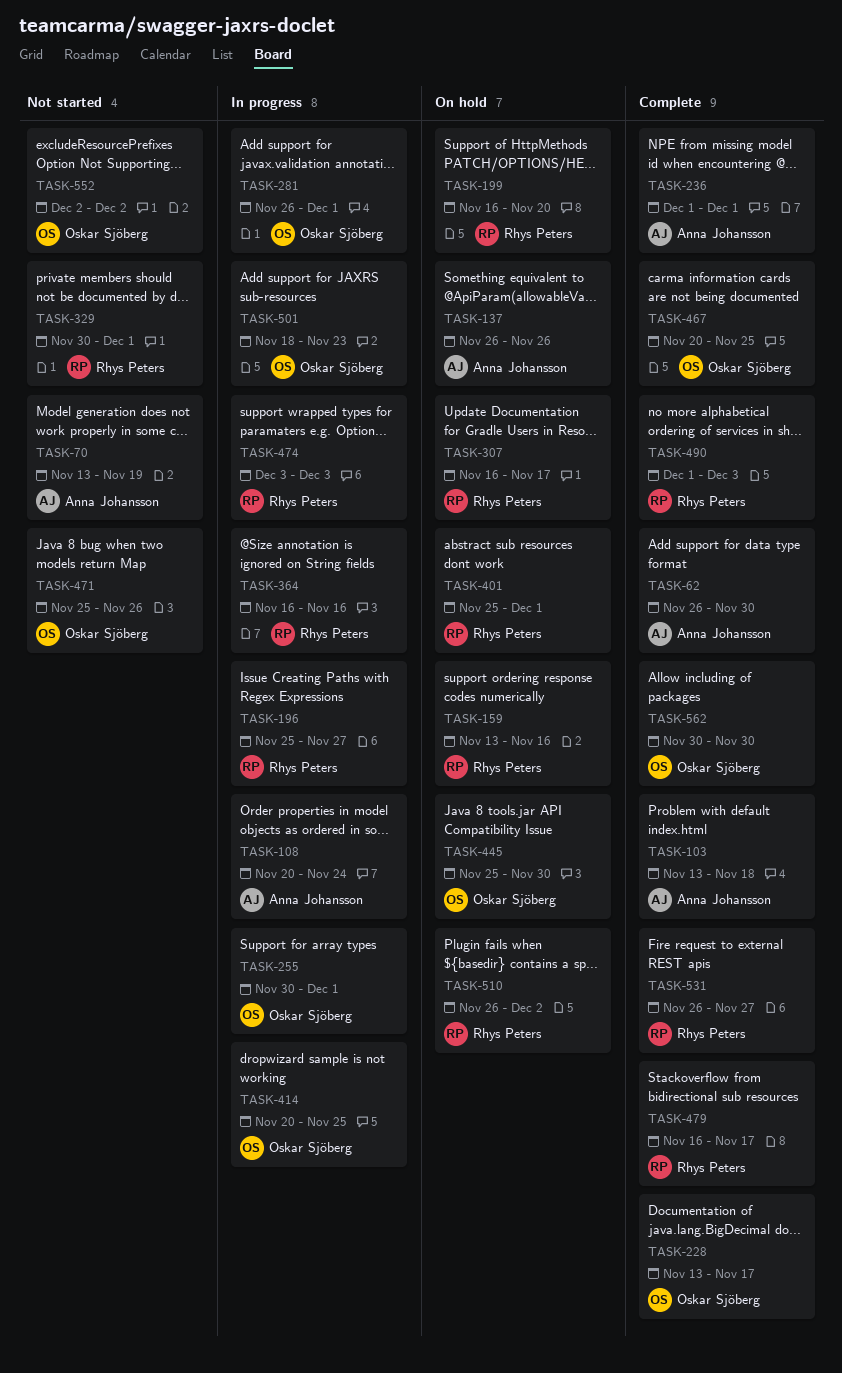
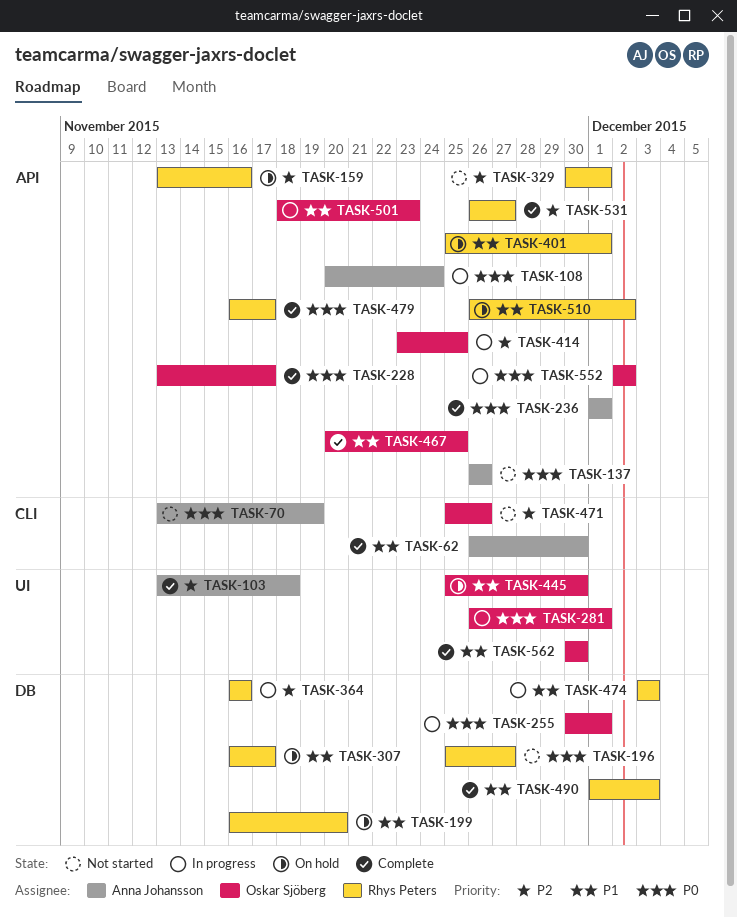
TASK-137, status: On hold -> Not started
TASK-196, status: In progress -> Not started
TASK-414, start: Nov 20 -> Nov 23
TASK-552, status: Not started -> In progress

